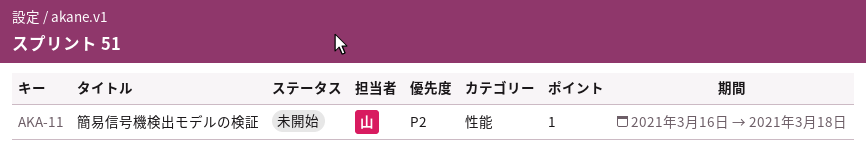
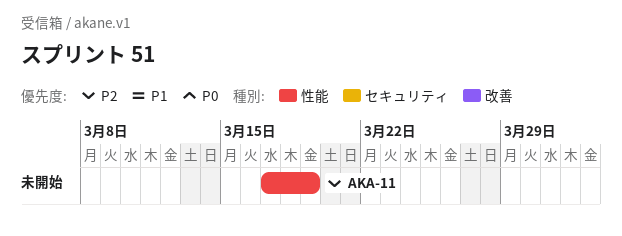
AKA-11, start: Mar 16 -> Mar 17
AKA-11, due: Mar 18 -> Mar 19

